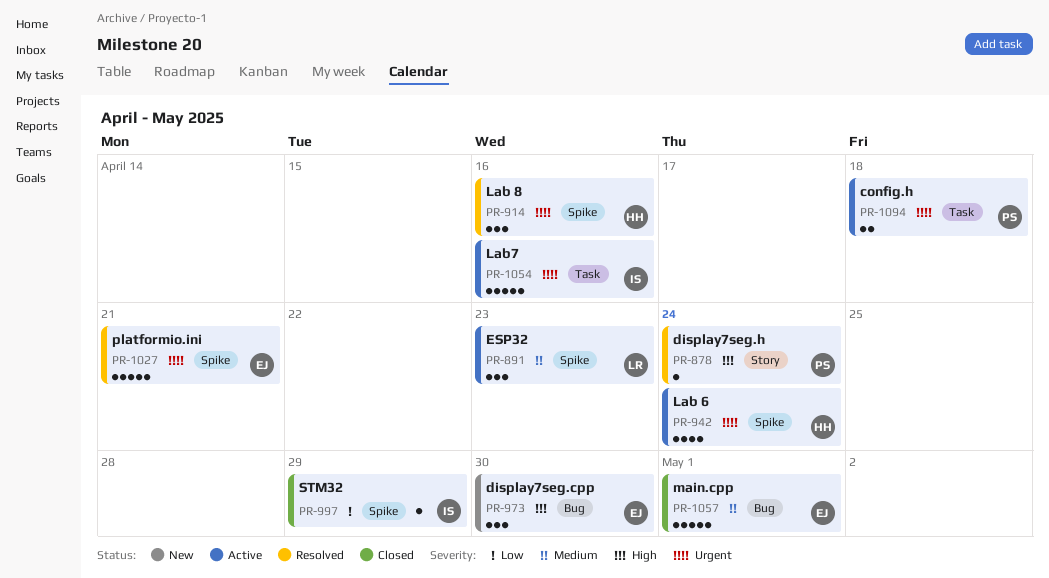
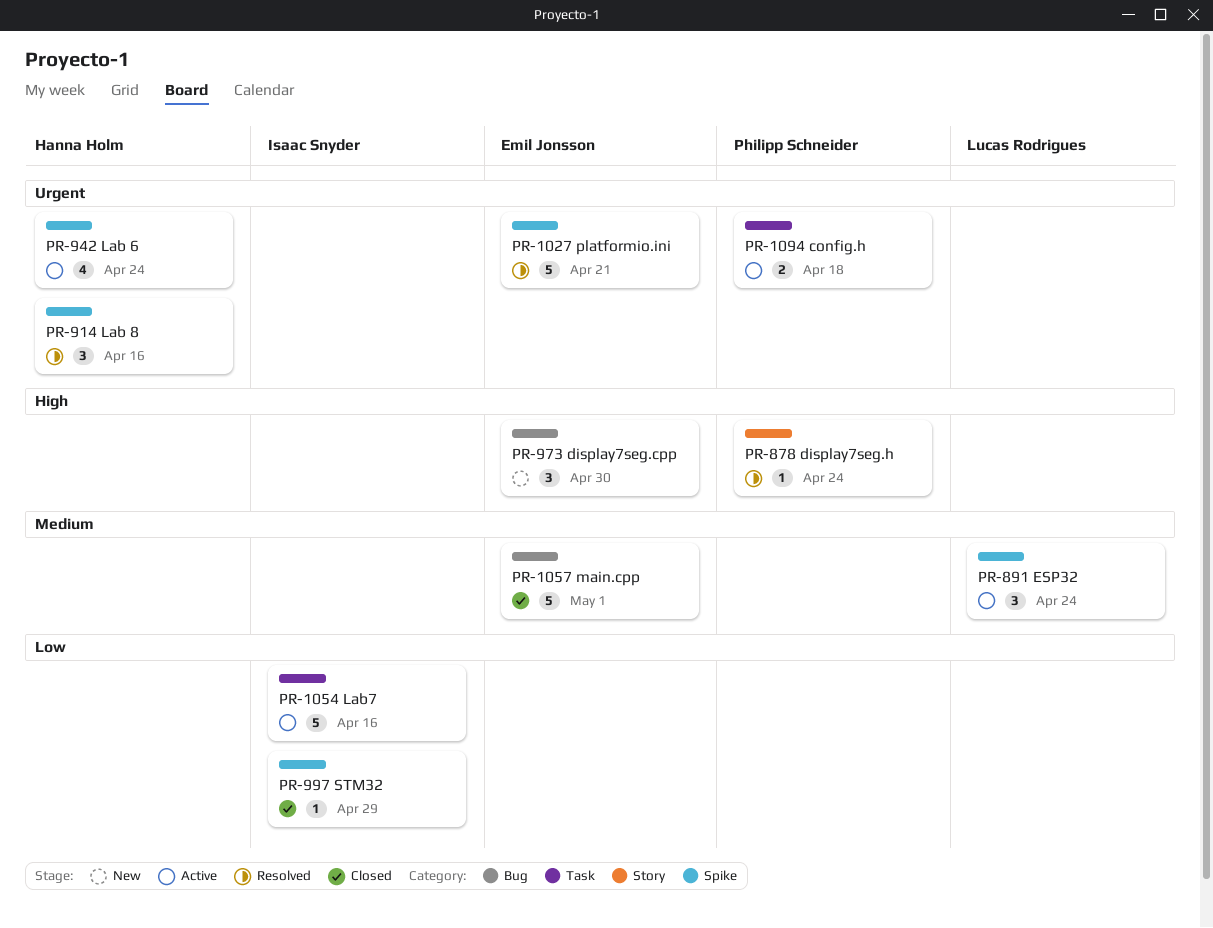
PR-891, due: Apr 23 -> Apr 24
PR-1054, priority: Urgent -> Low

